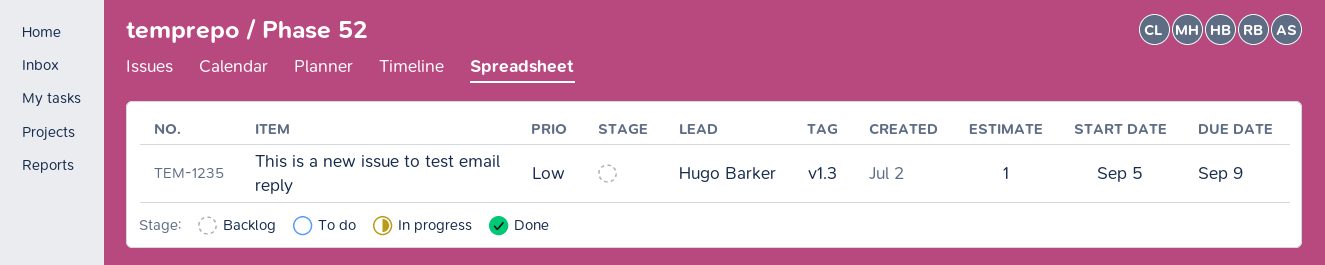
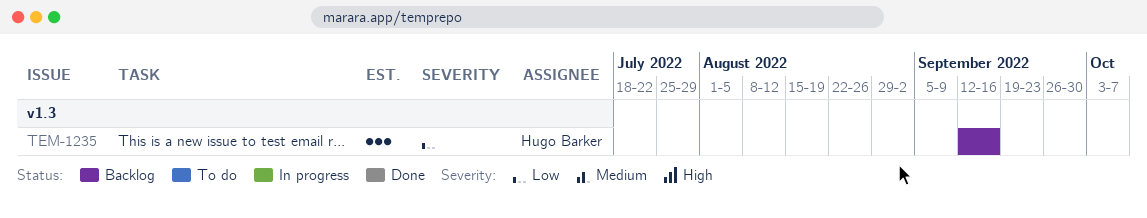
TEM-1235, estimate: 1 -> 3
TEM-1235, start: Sep 5 -> Sep 12
TEM-1235, due: Sep 9 -> Sep 16

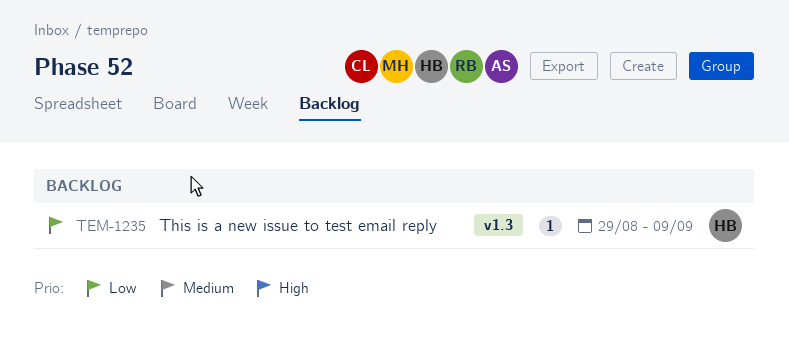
TEM-1235, estimate: 3 -> 1
TEM-1235, start: Sep 12 -> Aug 29
TEM-1235, due: Sep 16 -> Sep 9

